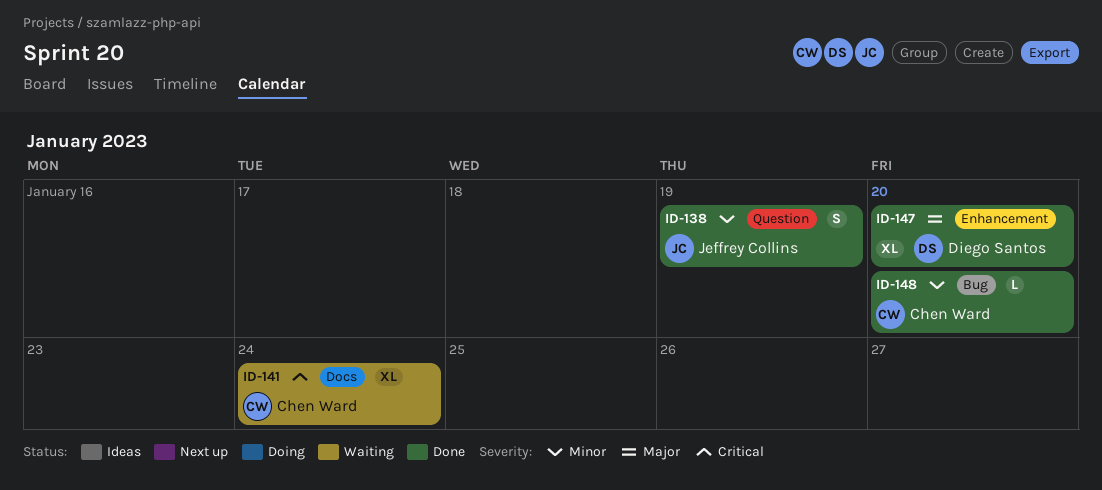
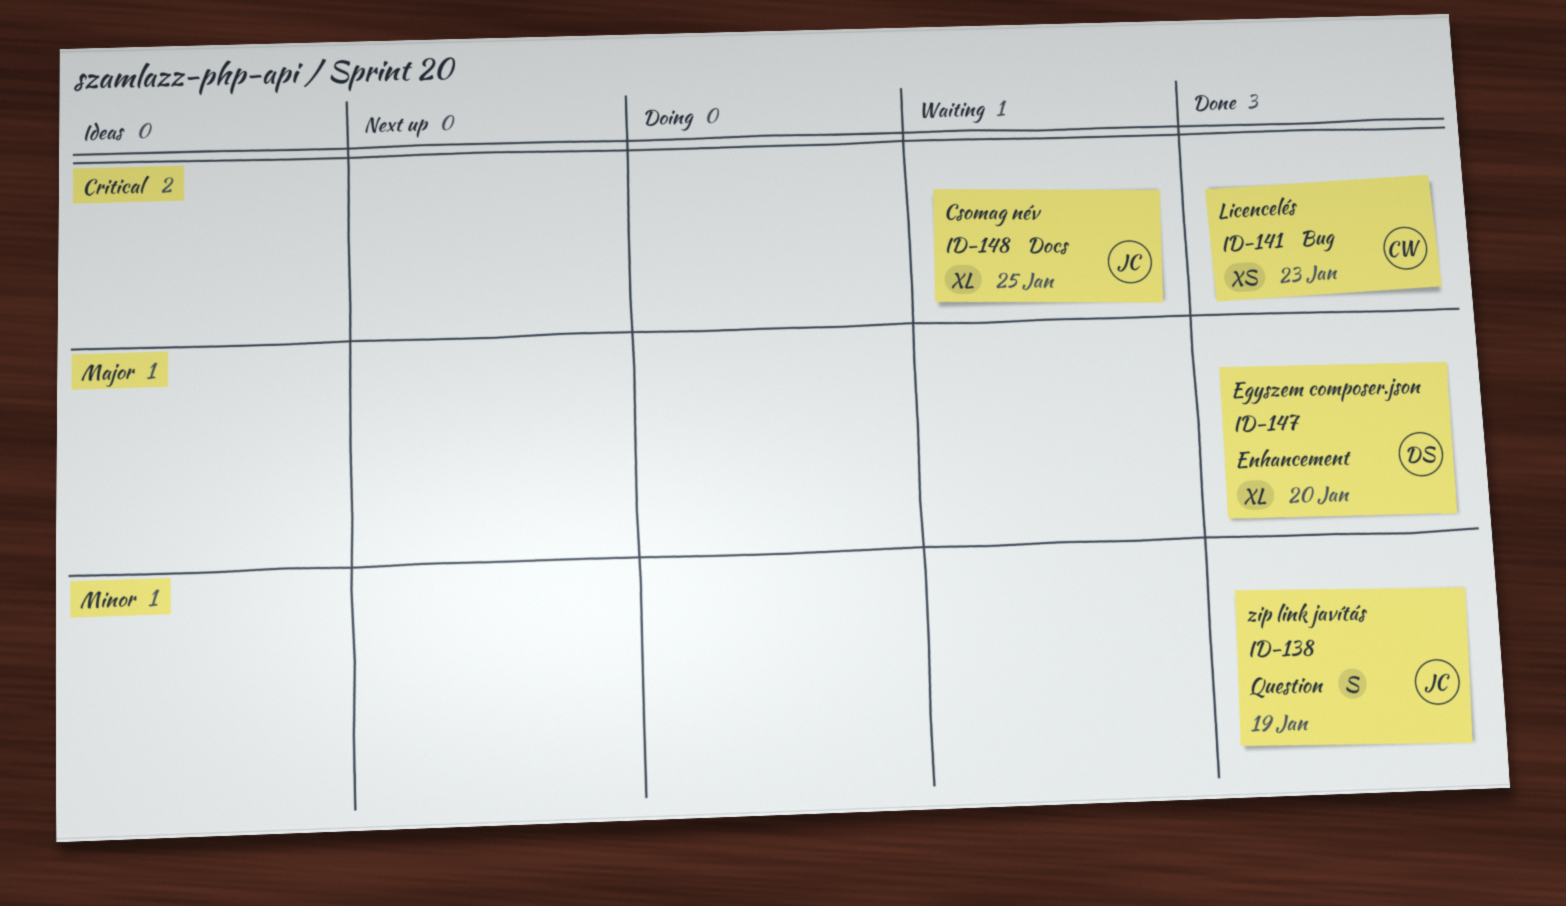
ID-141, status: Waiting -> Done
ID-141, label: Docs -> Bug
ID-141, estimate: XL -> XS
ID-141, due: Jan 24 -> Jan 23
ID-148, status: Done -> Waiting
ID-148, owner: Chen Ward -> Jeffrey Collins
ID-148, priority: Minor -> Critical
ID-148, label: Bug -> Docs
ID-148, estimate: L -> XL
ID-148, due: Jan 20 -> Jan 25

